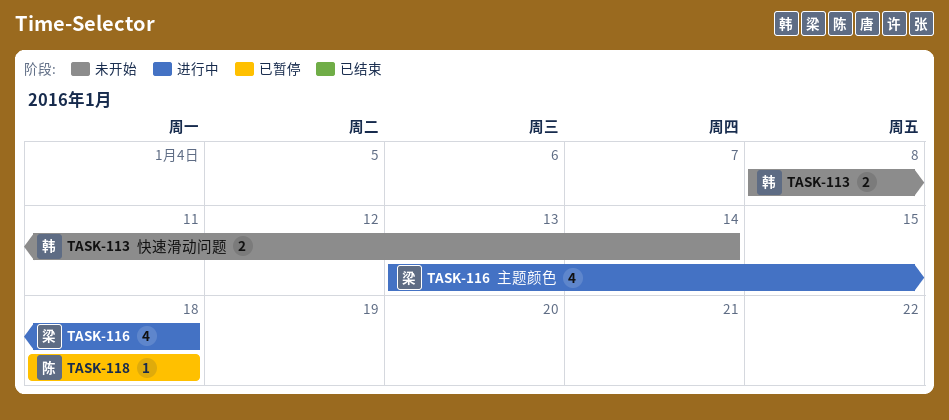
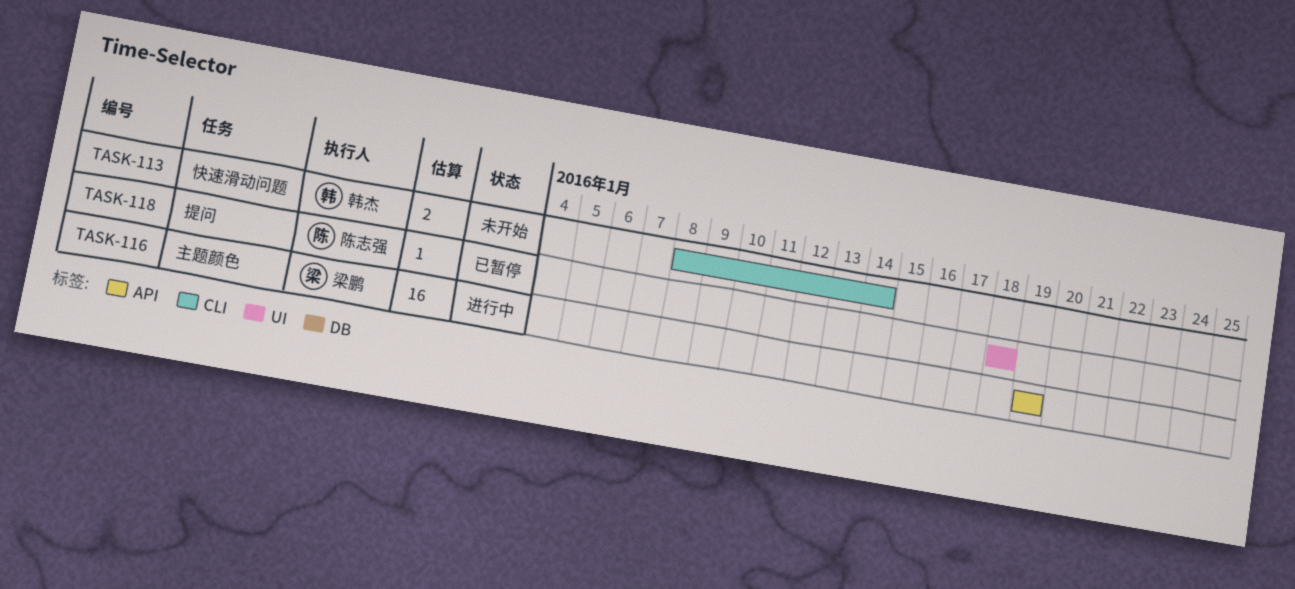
TASK-116, estimate: 4 -> 16
TASK-116, start: Jan 13 -> Jan 19
TASK-116, due: Jan 18 -> Jan 19

